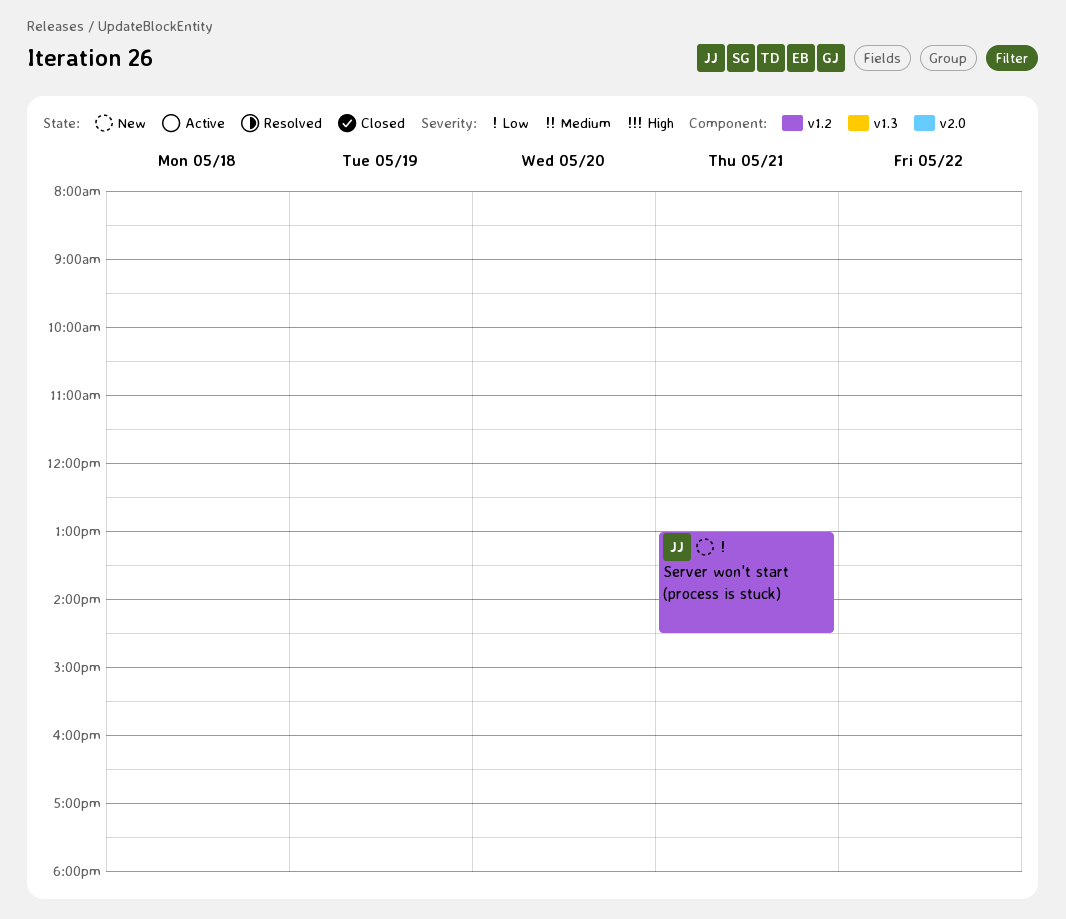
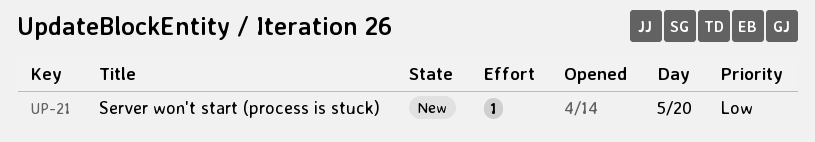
Server won't start (process is stuck), day: May 21 -> May 20

